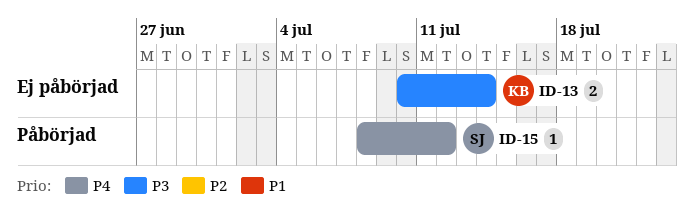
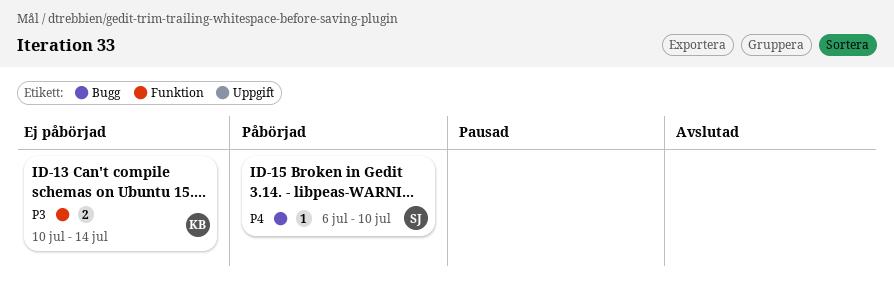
ID-15, start: Jul 8 -> Jul 6
ID-15, due: Jul 12 -> Jul 10

